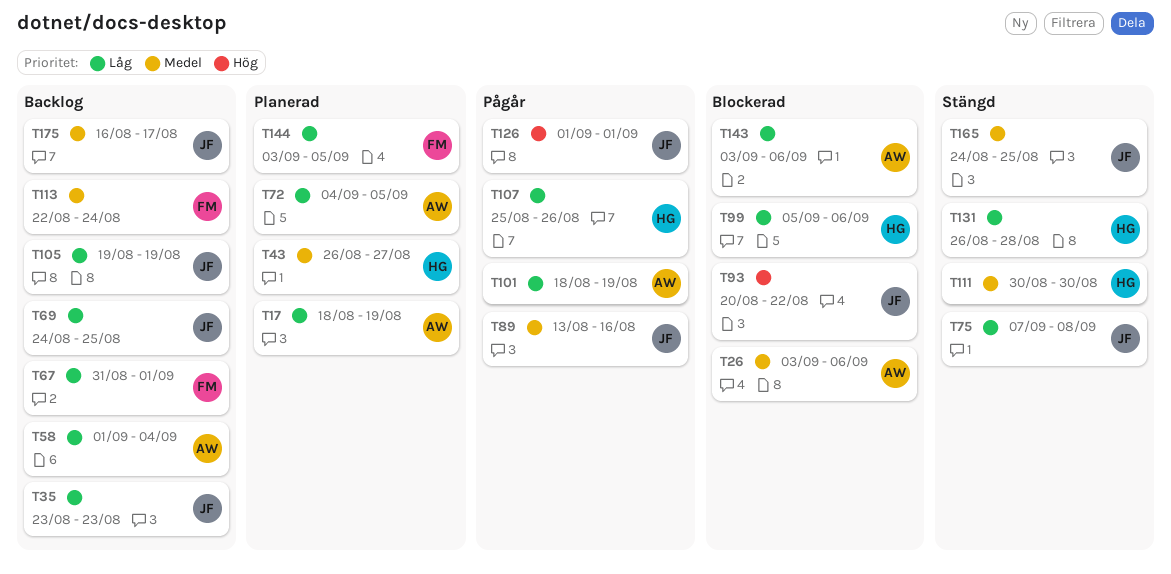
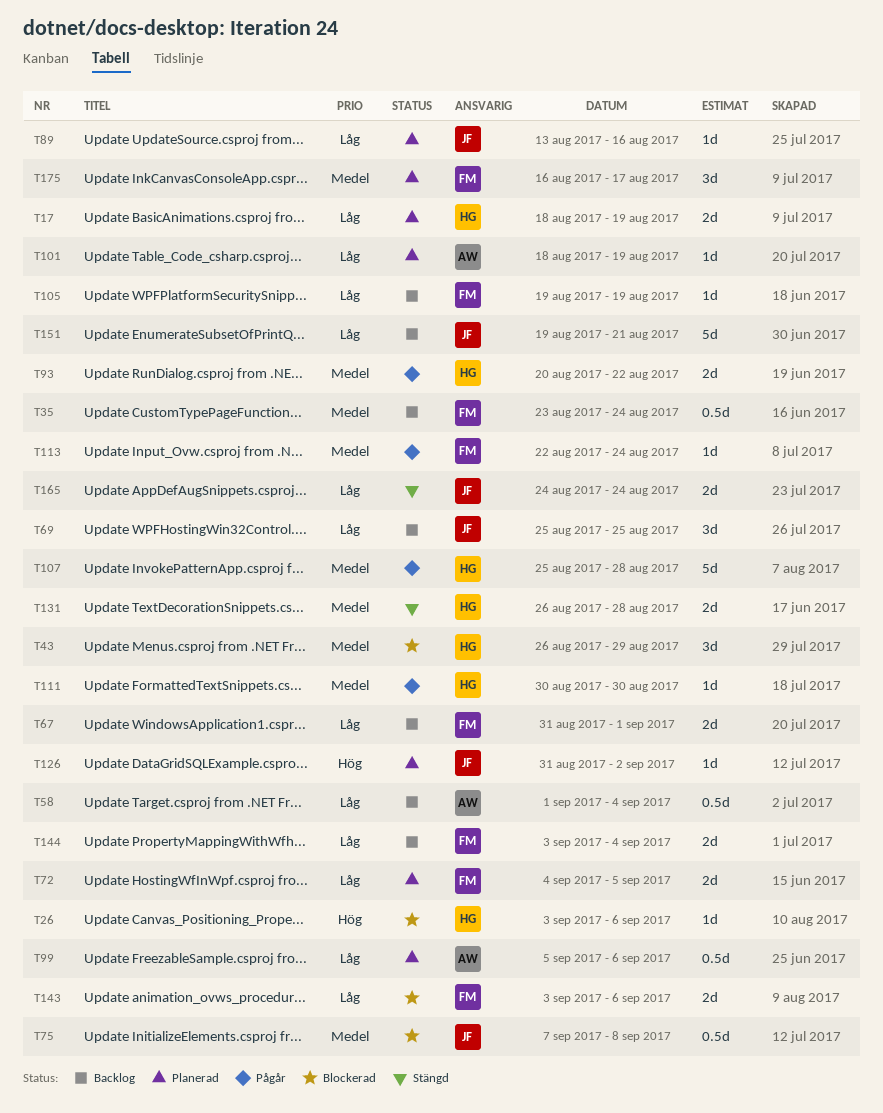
T17, owner: AW -> HG
T26, owner: AW -> HG
T26, priority: Medel -> Hög
T35, owner: JF -> FM
T35, priority: Låg -> Medel
T35, due: Aug 23 -> Aug 24
T43, status: Planerad -> Blockerad
T43, due: Aug 27 -> Aug 29
T69, start: Aug 24 -> Aug 25
T72, owner: AW -> FM
T75, status: Stängd -> Blockerad
T75, priority: Låg -> Medel
T89, status: Pågår -> Planerad
T89, priority: Medel -> Låg
T93, status: Blockerad -> Pågår
T93, owner: JF -> HG
T93, priority: Hög -> Medel
T99, status: Blockerad -> Planerad
T99, owner: HG -> AW
T101, status: Pågår -> Planerad
T105, owner: JF -> FM
T107, priority: Låg -> Medel
T107, due: Aug 26 -> Aug 28
T111, status: Stängd -> Pågår
T113, status: Backlog -> Pågår
T126, status: Pågår -> Planerad
T126, start: Sep 1 -> Aug 31
T126, due: Sep 1 -> Sep 2
T131, priority: Låg -> Medel
T143, owner: AW -> FM
T144, status: Planerad -> Backlog
T144, due: Sep 5 -> Sep 4
T151: none -> present
T165, priority: Medel -> Låg
T165, due: Aug 25 -> Aug 24
T175, status: Backlog -> Planerad
T175, owner: JF -> FM

